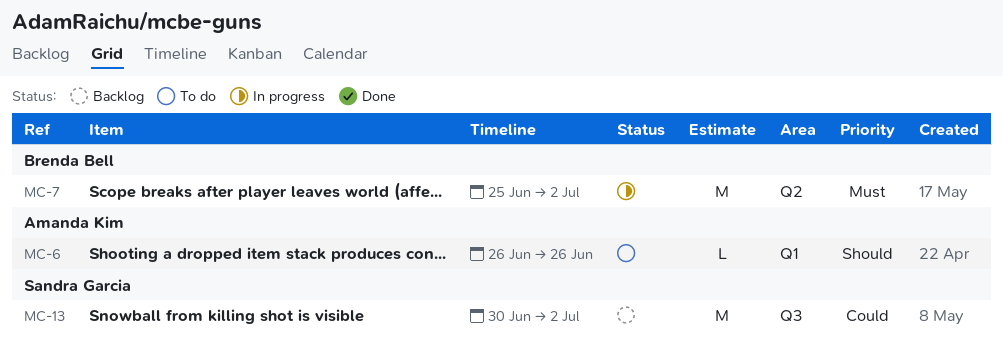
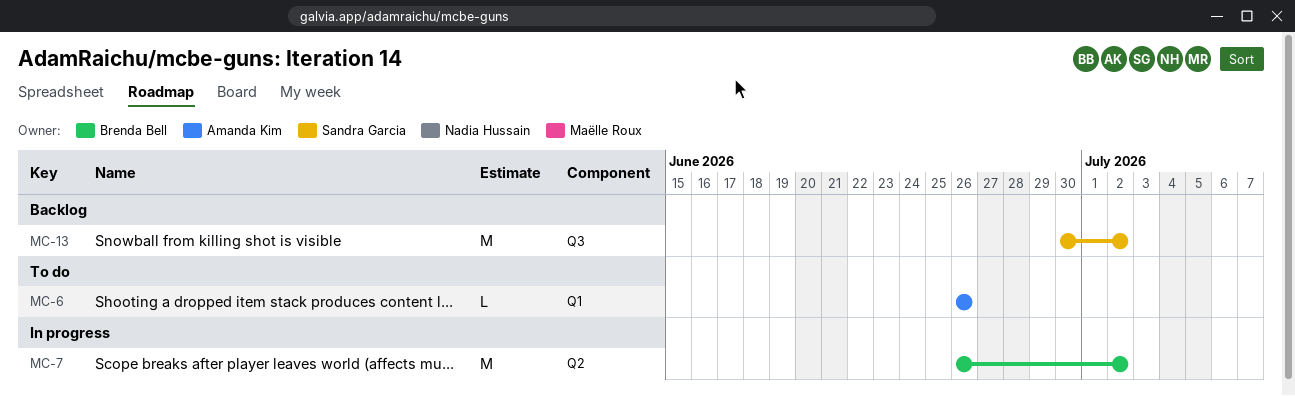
MC-7, start: Jun 25 -> Jun 26

